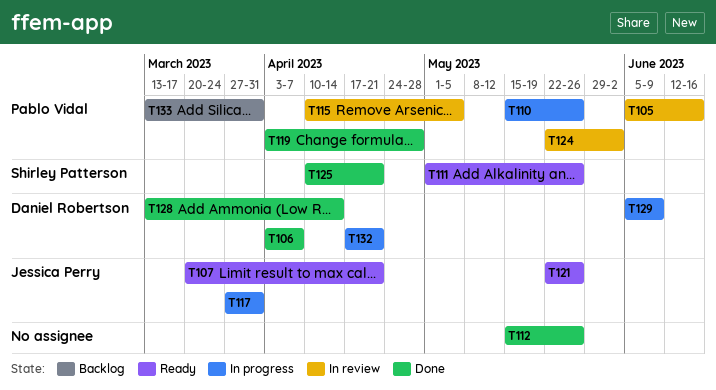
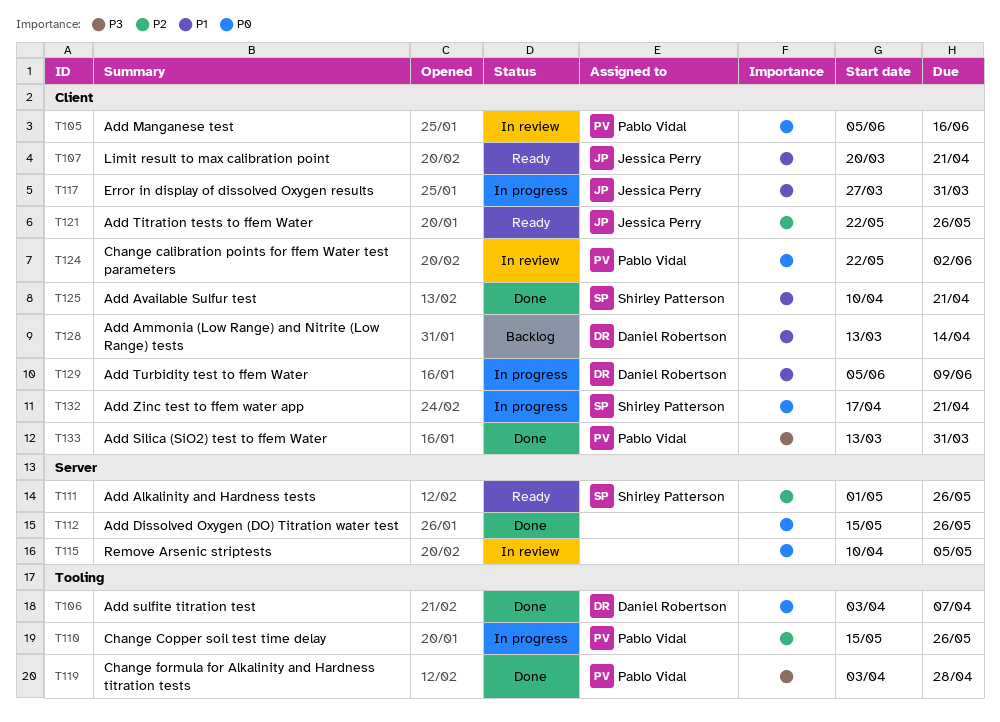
T115, owner: Pablo Vidal -> none
T128, status: Done -> Backlog
T132, owner: Daniel Robertson -> Shirley Patterson
T133, status: Backlog -> Done

